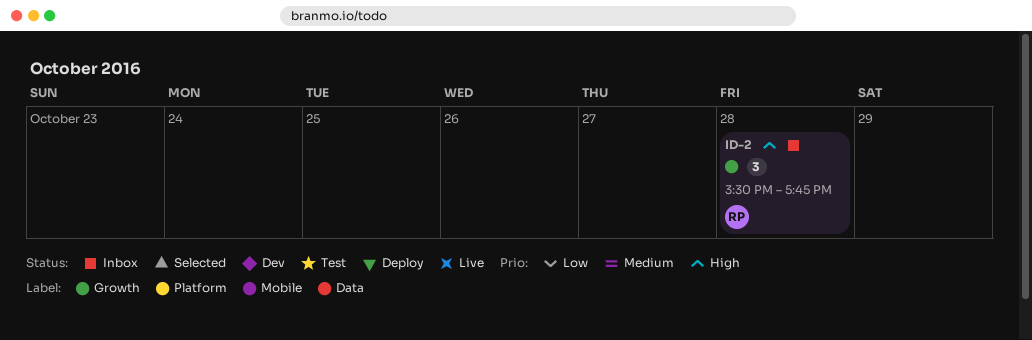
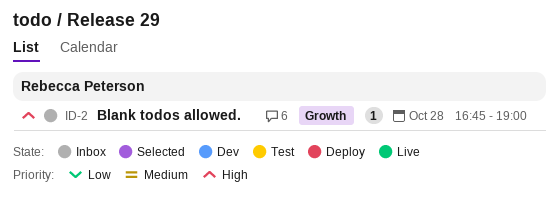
ID-2, estimate: 3 -> 1
ID-2, begins: 15:30 -> 16:45
ID-2, ends: 17:45 -> 19:00

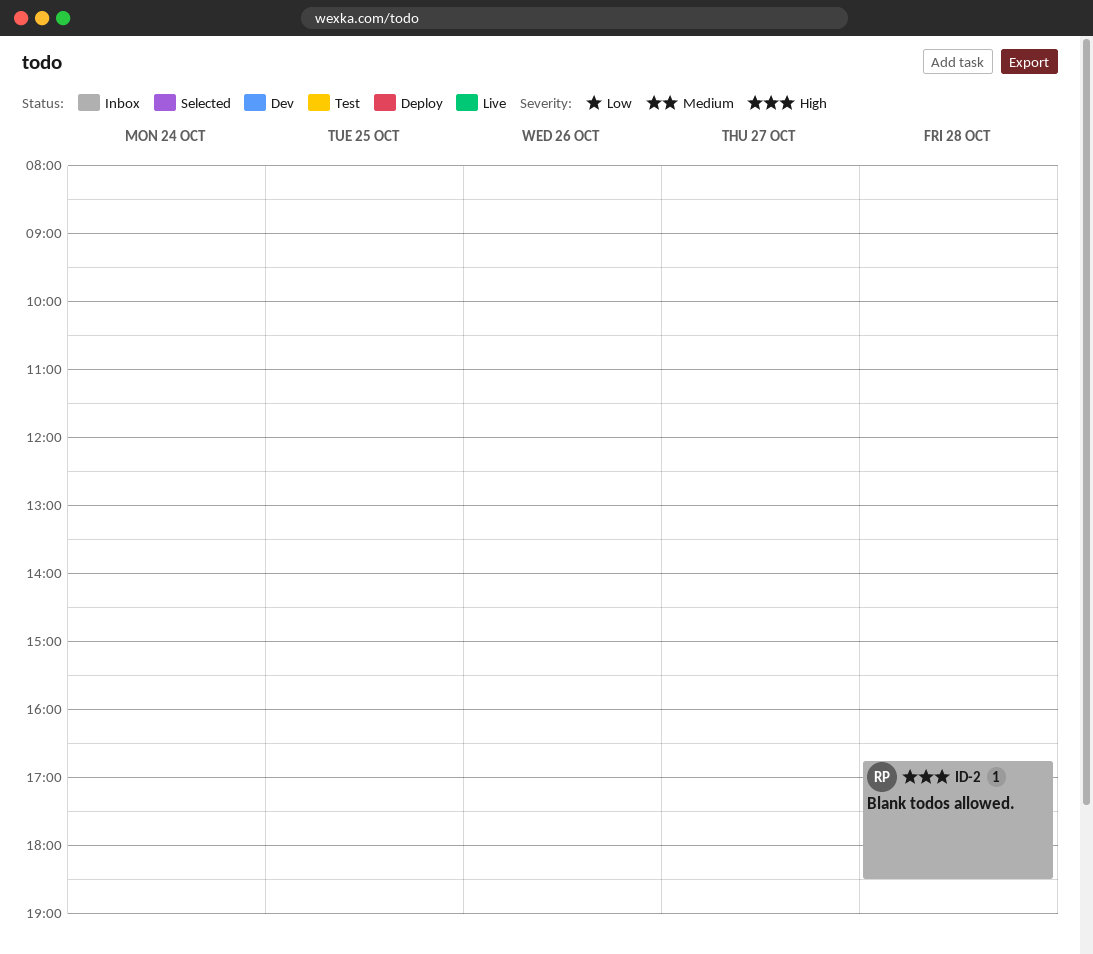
ID-2, ends: 19:00 -> 18:30

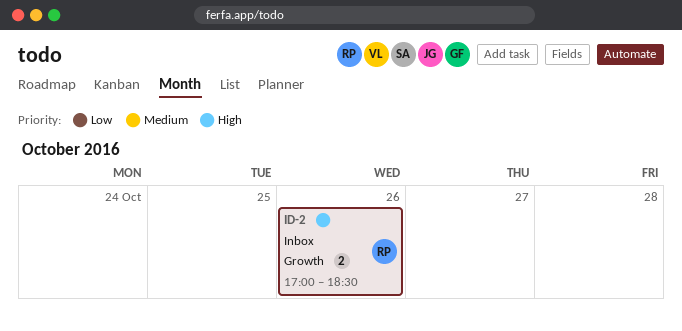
ID-2, estimate: 1 -> 2
ID-2, day: Oct 28 -> Oct 26
ID-2, begins: 16:45 -> 17:00

